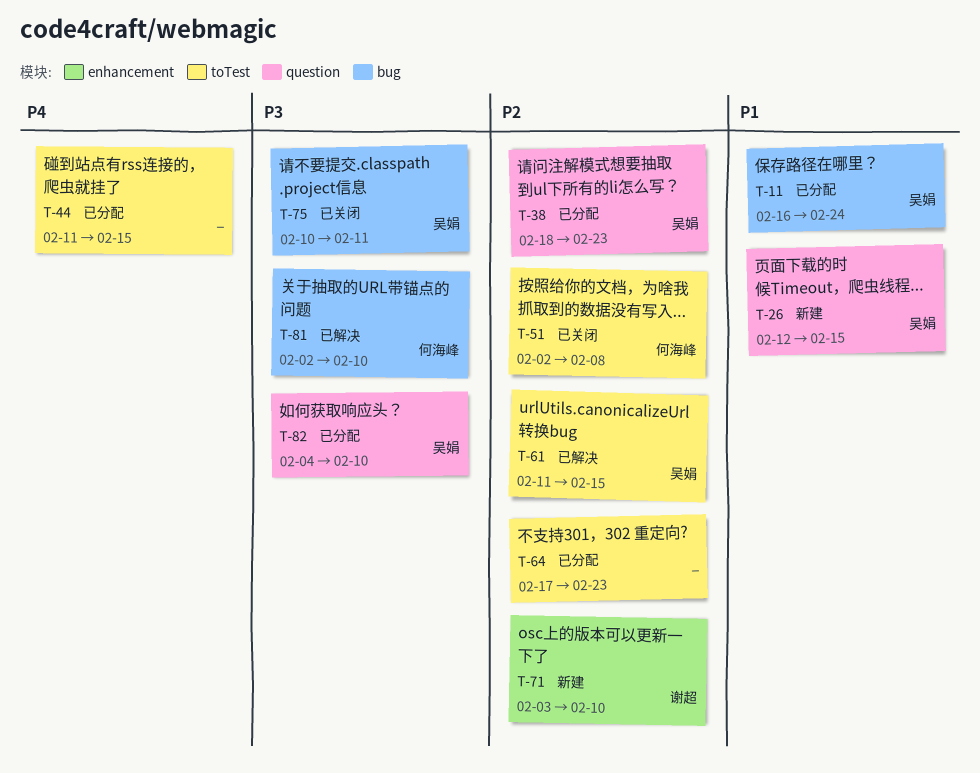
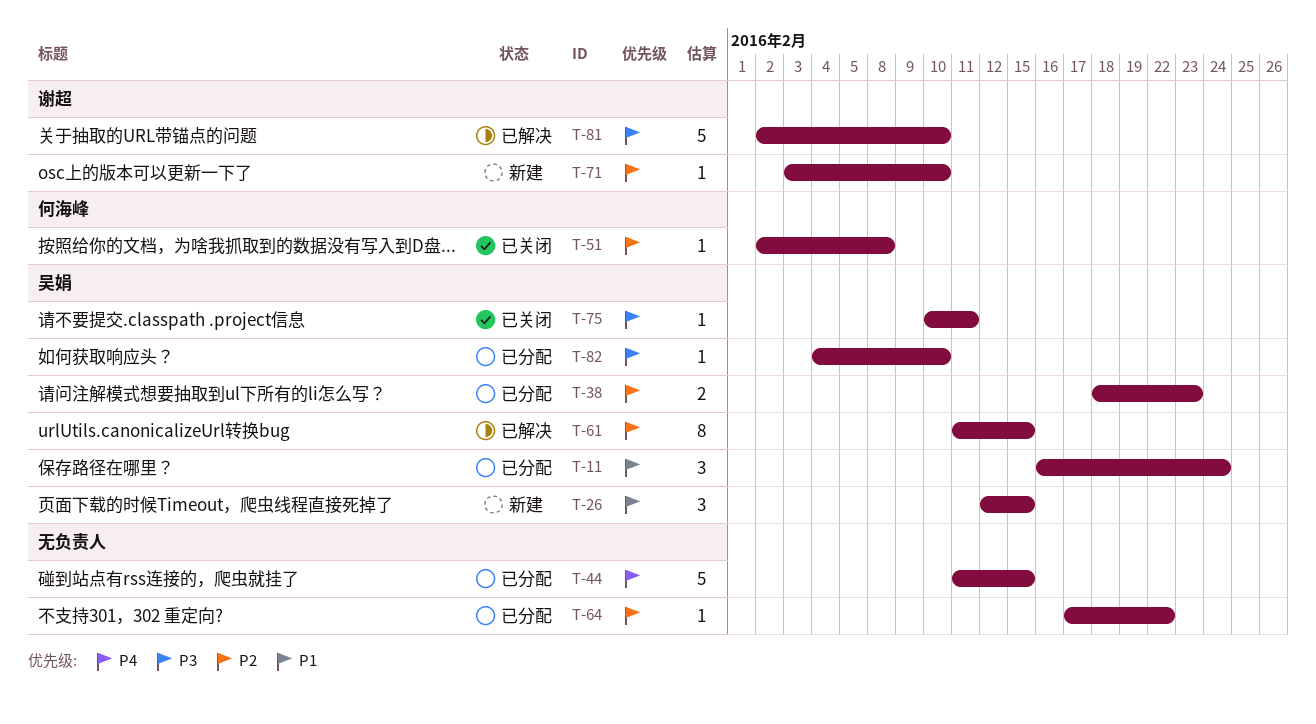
T-64, due: Feb 23 -> Feb 22
T-81, owner: 何海峰 -> 谢超

